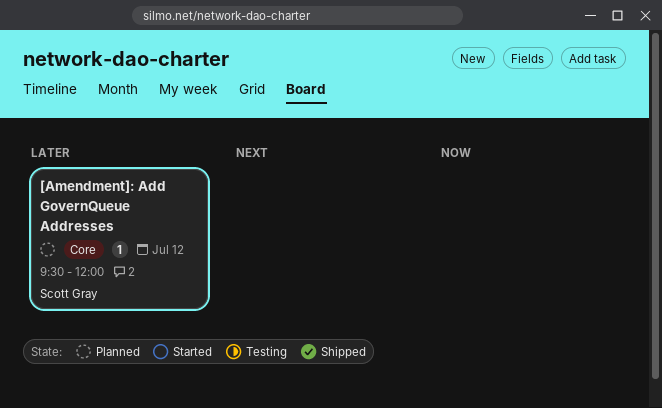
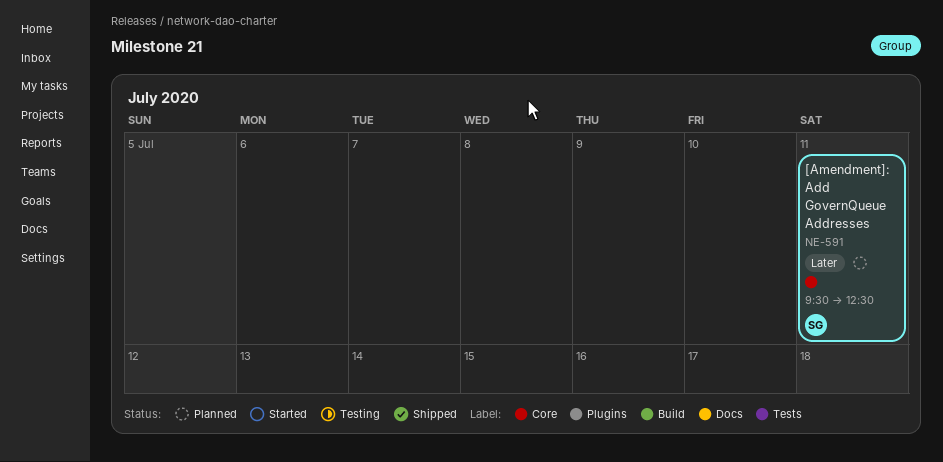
[Amendment]: Add GovernQueue Addresses, day: Jul 12 -> Jul 11
[Amendment]: Add GovernQueue Addresses, ends: 12:00 -> 12:30

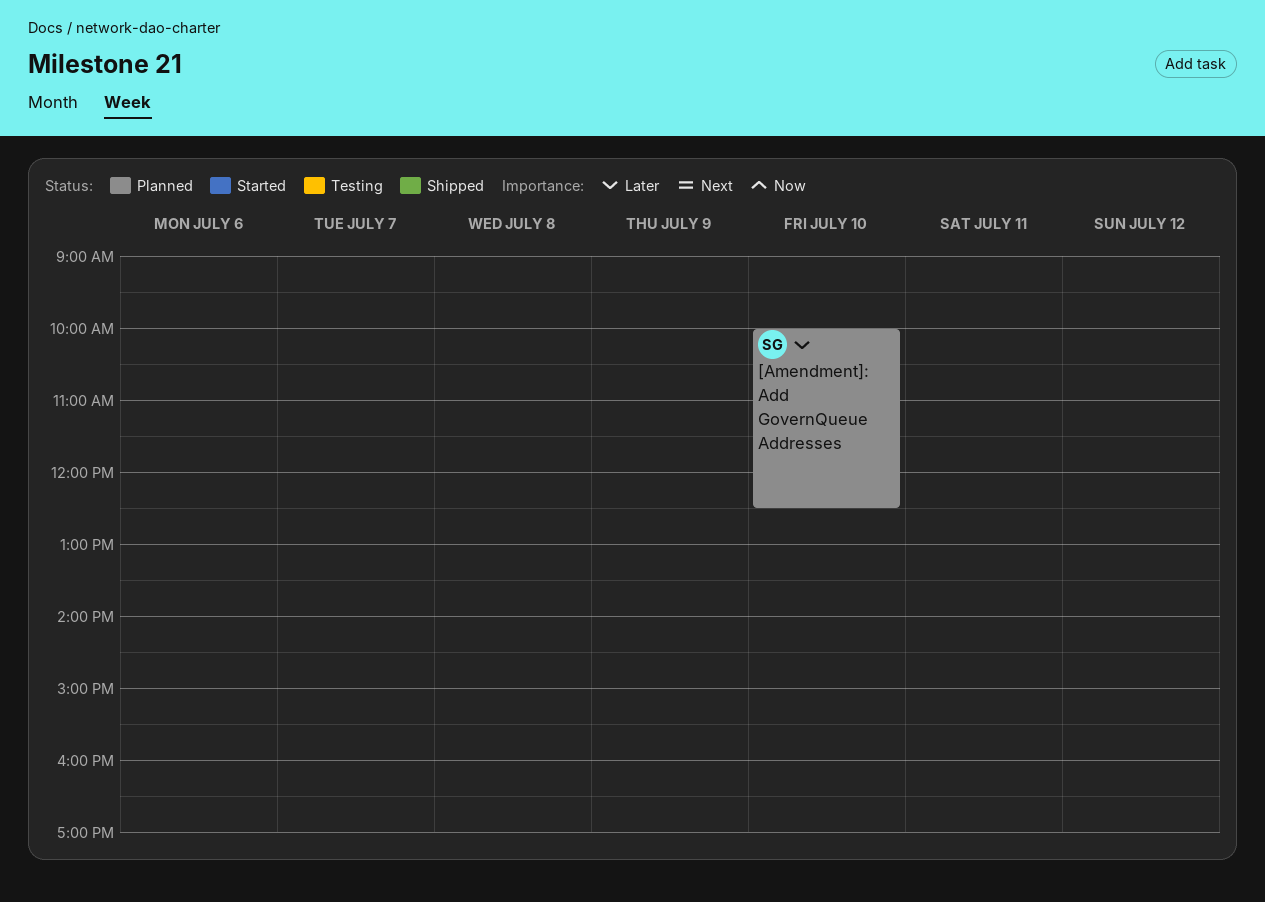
[Amendment]: Add GovernQueue Addresses, day: Jul 11 -> Jul 10
[Amendment]: Add GovernQueue Addresses, begins: 09:30 -> 10:00

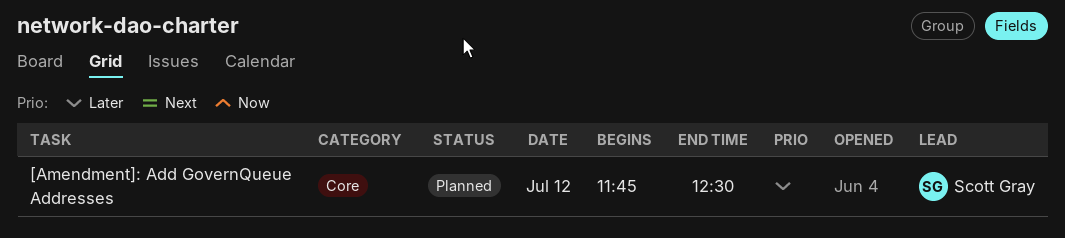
[Amendment]: Add GovernQueue Addresses, day: Jul 10 -> Jul 12
[Amendment]: Add GovernQueue Addresses, begins: 10:00 -> 11:45

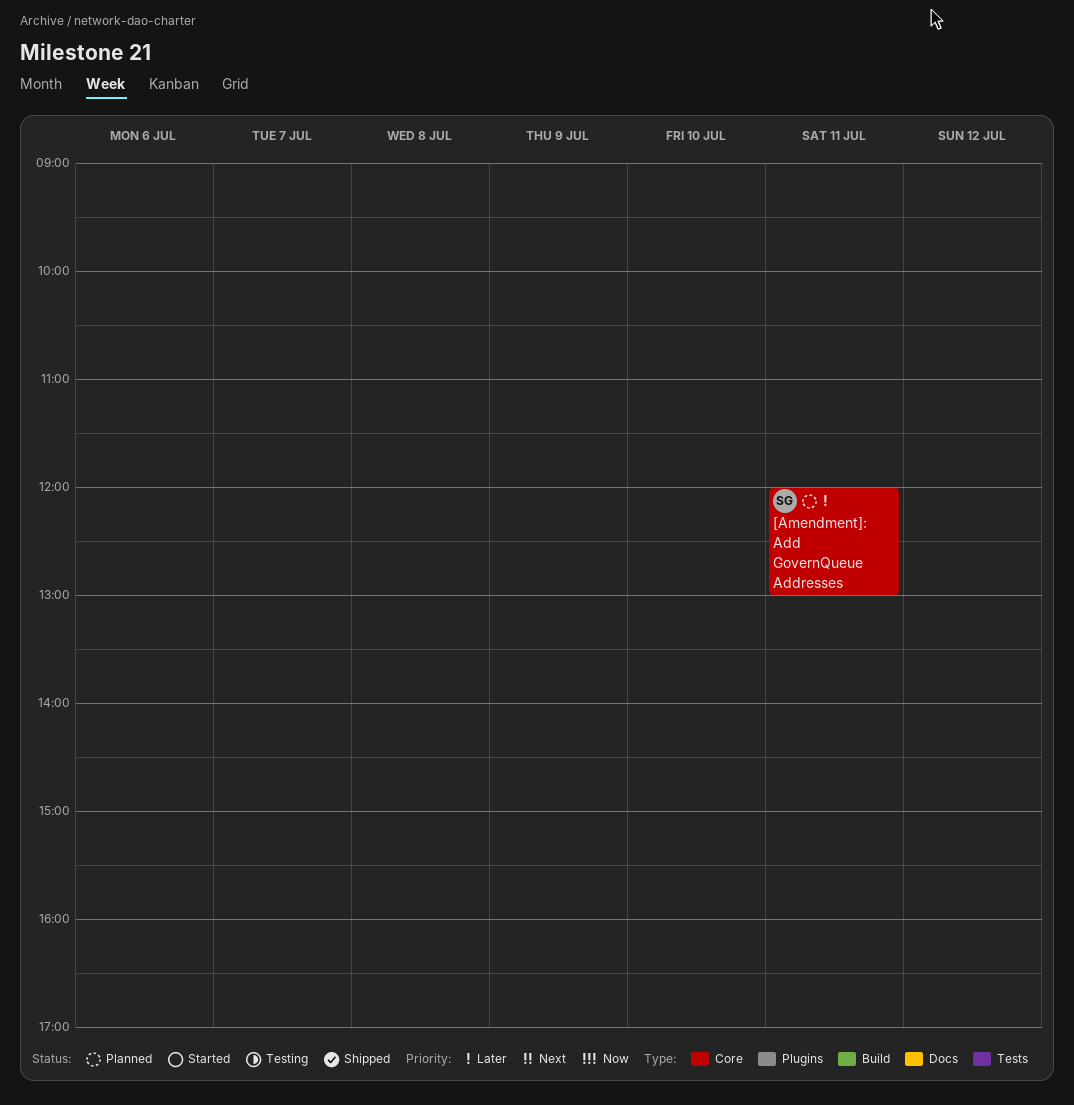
[Amendment]: Add GovernQueue Addresses, day: Jul 12 -> Jul 11
[Amendment]: Add GovernQueue Addresses, begins: 11:45 -> 12:00
[Amendment]: Add GovernQueue Addresses, ends: 12:30 -> 13:00

